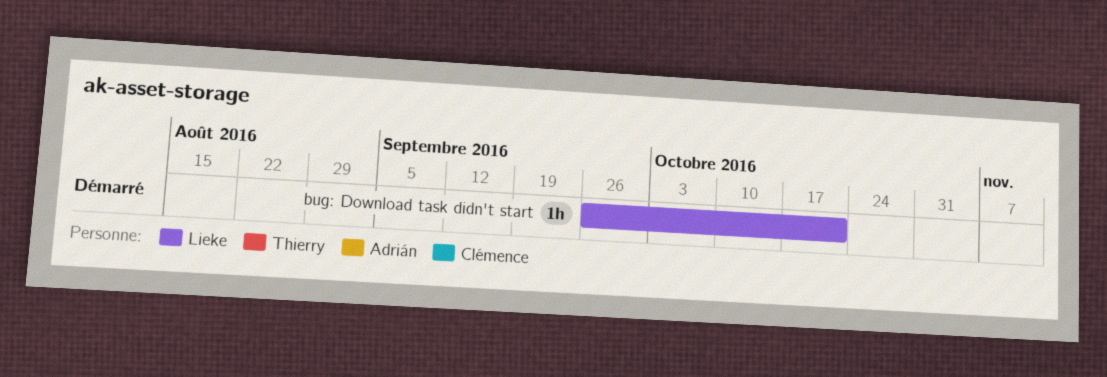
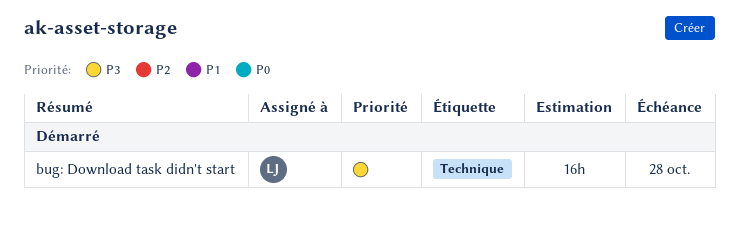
bug: Download task didn't start, estimate: 1h -> 16h
bug: Download task didn't start, due: Oct 21 -> Oct 28

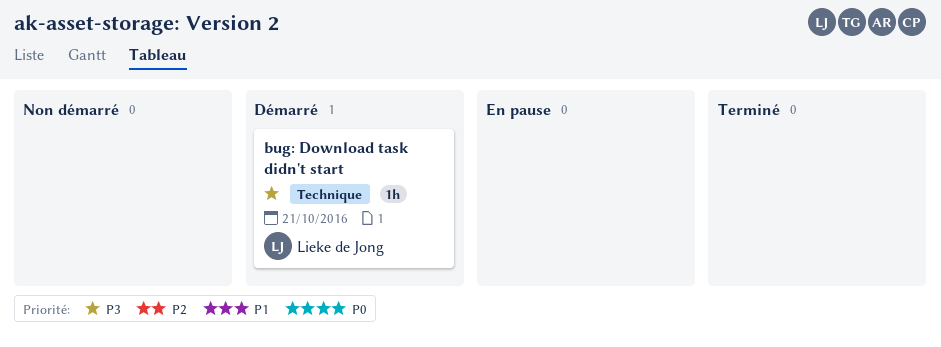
bug: Download task didn't start, estimate: 16h -> 1h
bug: Download task didn't start, due: Oct 28 -> Oct 21

